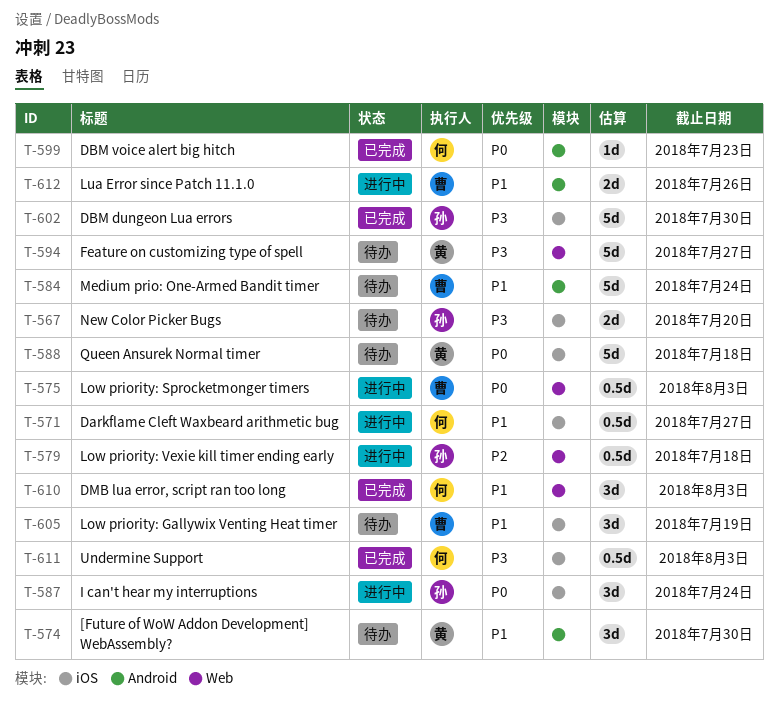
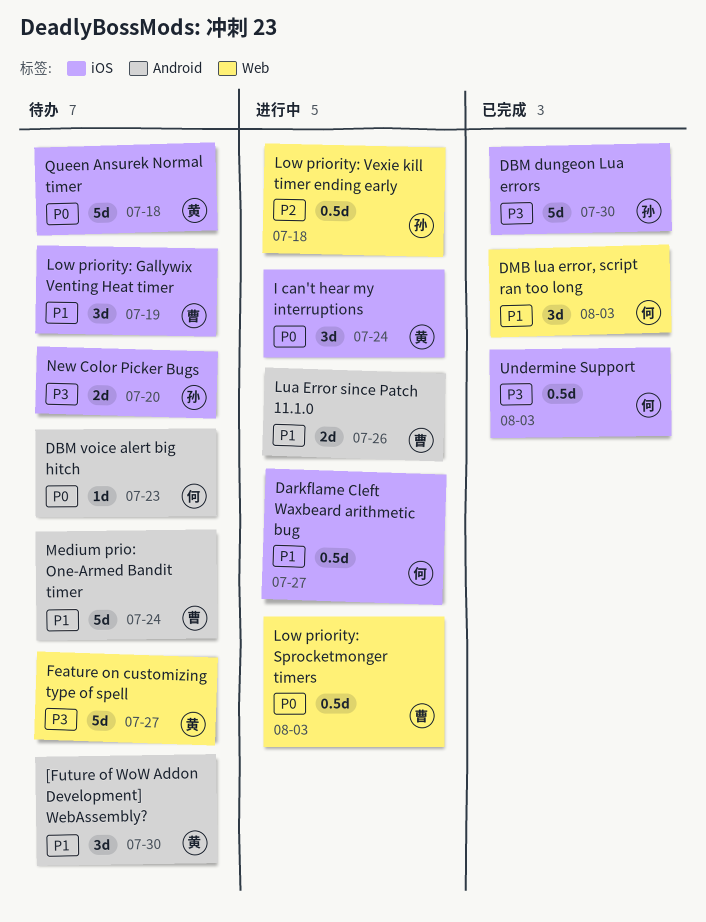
DBM voice alert big hitch, status: 已完成 -> 待办
I can't hear my interruptions, owner: 孙 -> 黄

